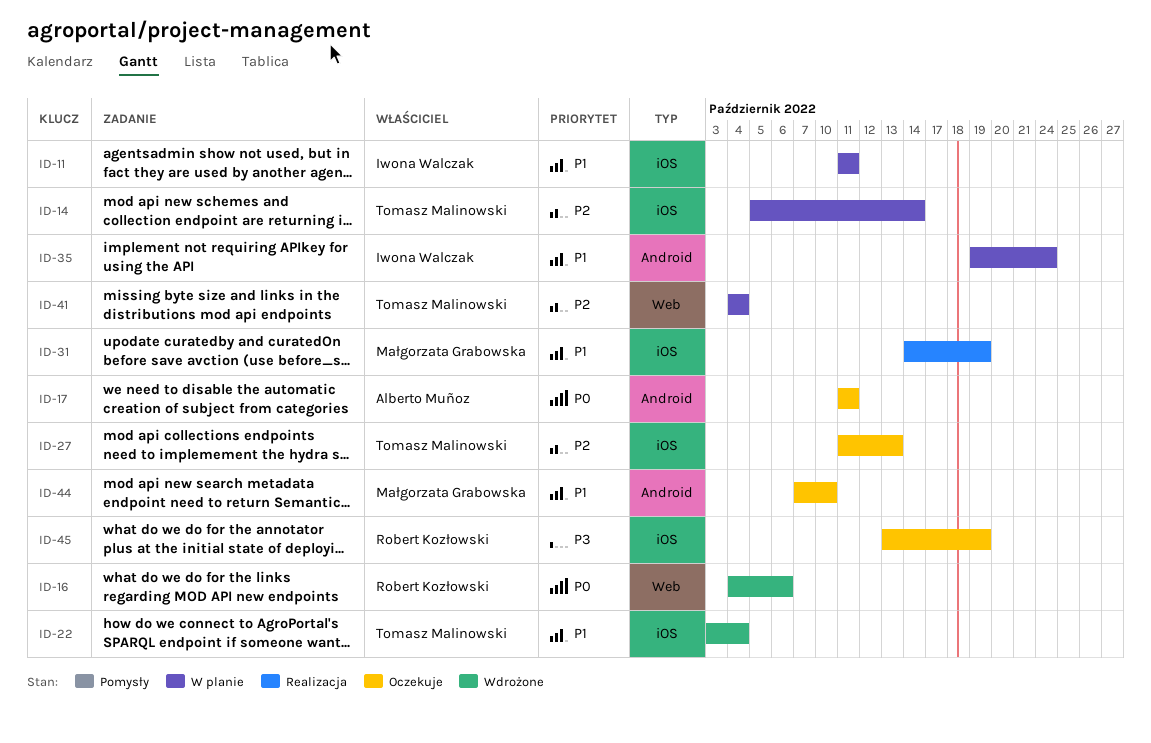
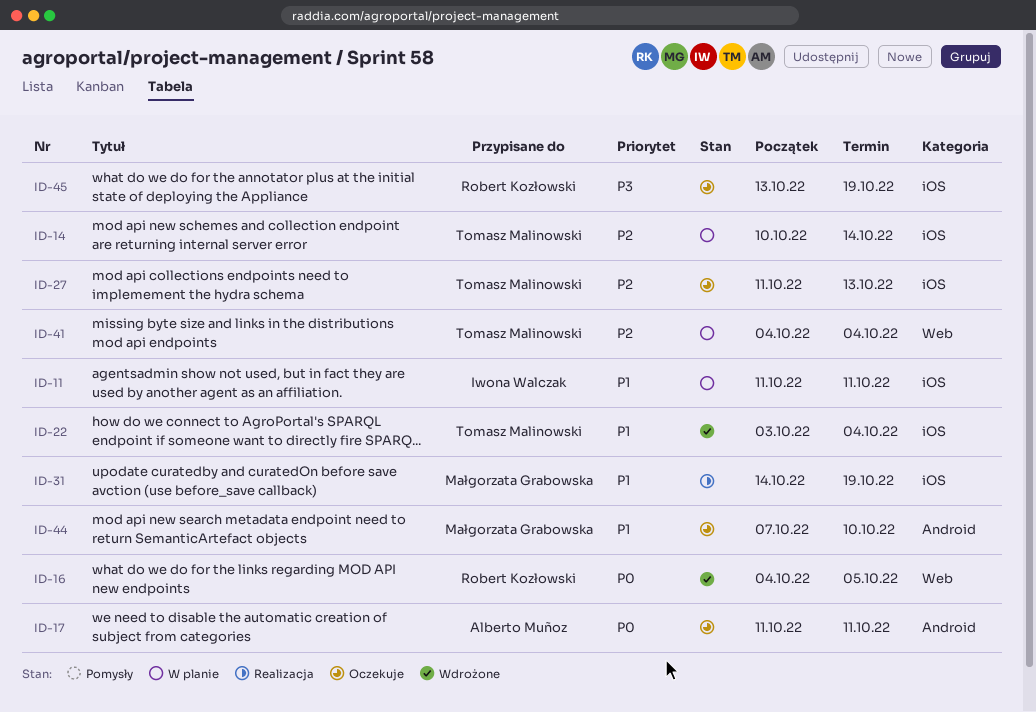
ID-14, start: Oct 5 -> Oct 10
ID-16, due: Oct 6 -> Oct 5
ID-35: present -> none

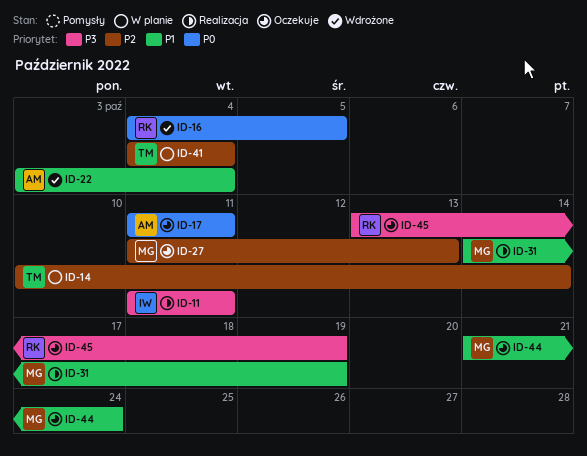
ID-11, status: W planie -> Realizacja
ID-11, priority: P1 -> P3
ID-22, owner: Tomasz Malinowski -> Alberto Muñoz
ID-27, owner: Tomasz Malinowski -> Małgorzata Grabowska
ID-44, start: Oct 7 -> Oct 21
ID-44, due: Oct 10 -> Oct 24

